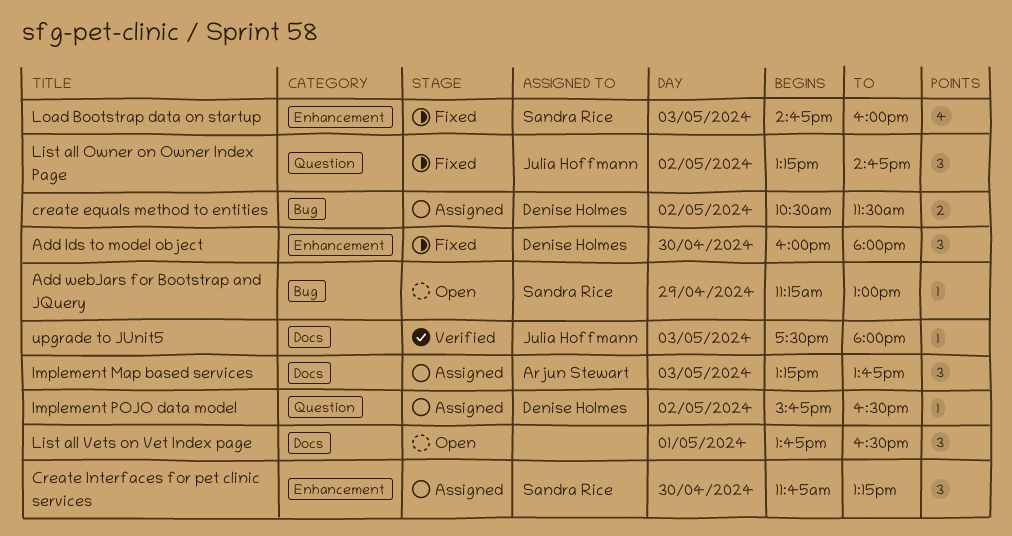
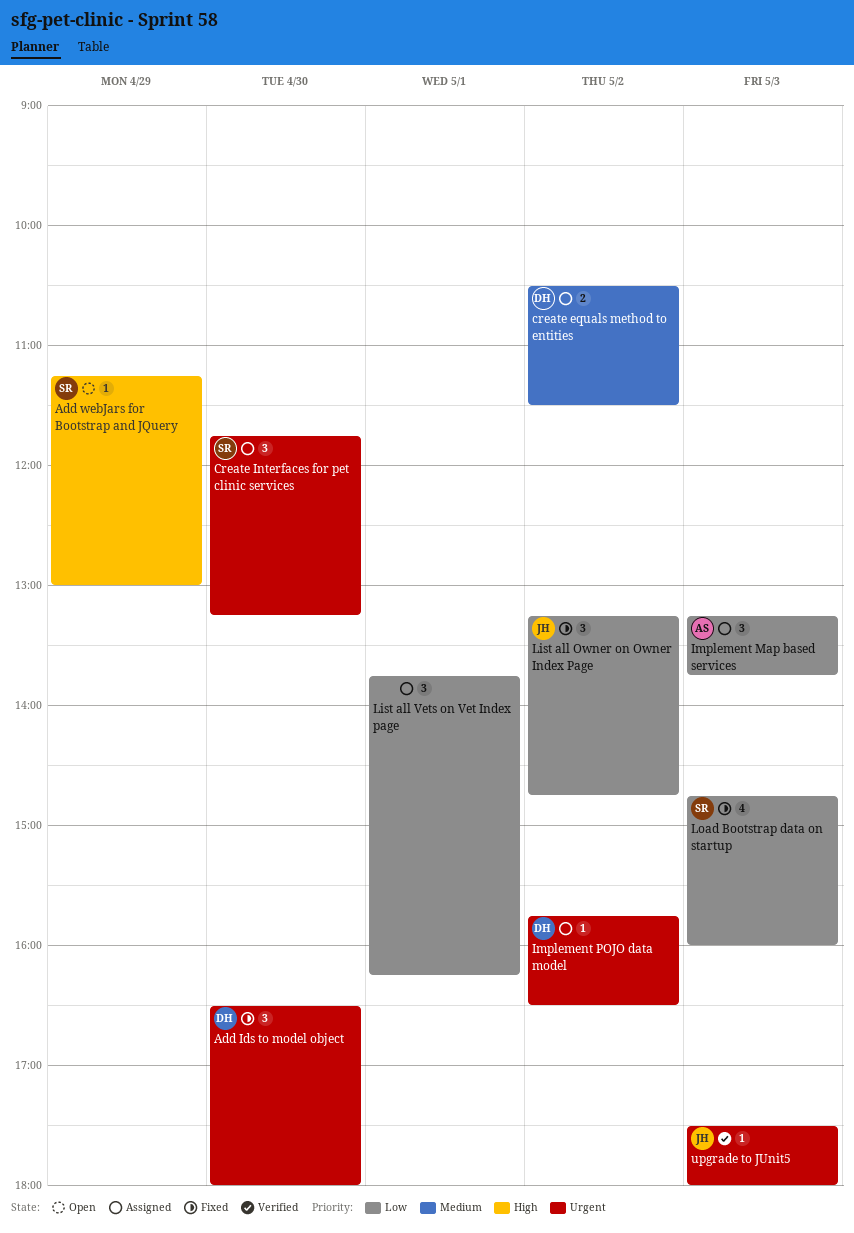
Add Ids to model object, begins: 16:00 -> 16:30
List all Vets on Vet Index page, status: Open -> Assigned
List all Vets on Vet Index page, ends: 16:30 -> 16:15

